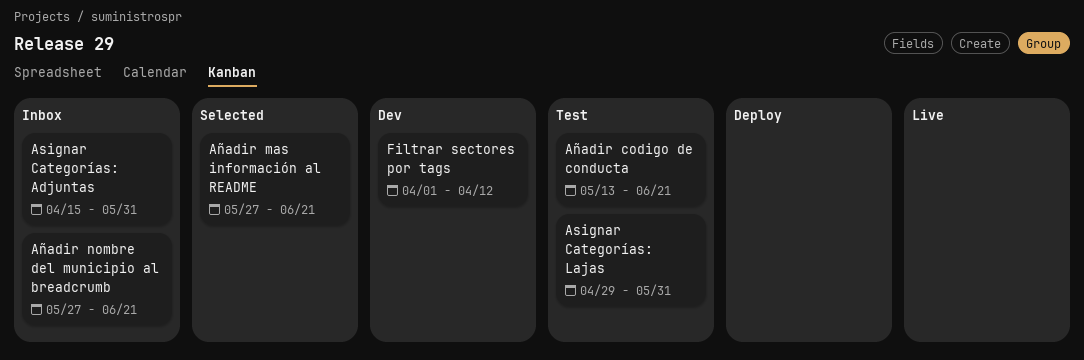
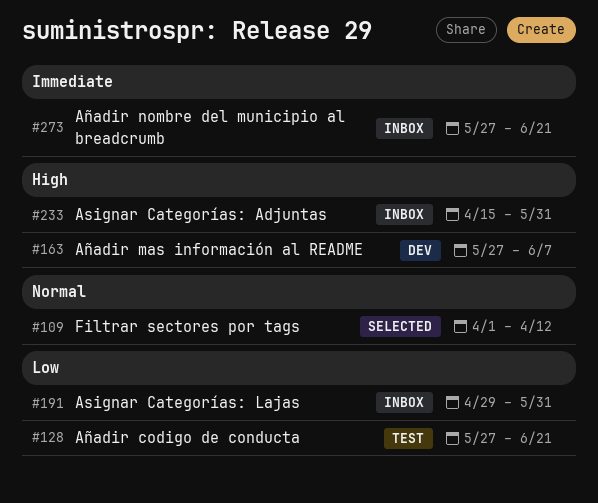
Asignar Categorías: Lajas, status: Test -> Inbox
Añadir codigo de conducta, start: May 13 -> May 27
Añadir mas información al README, status: Selected -> Dev
Añadir mas información al README, due: Jun 21 -> Jun 7
Filtrar sectores por tags, status: Dev -> Selected

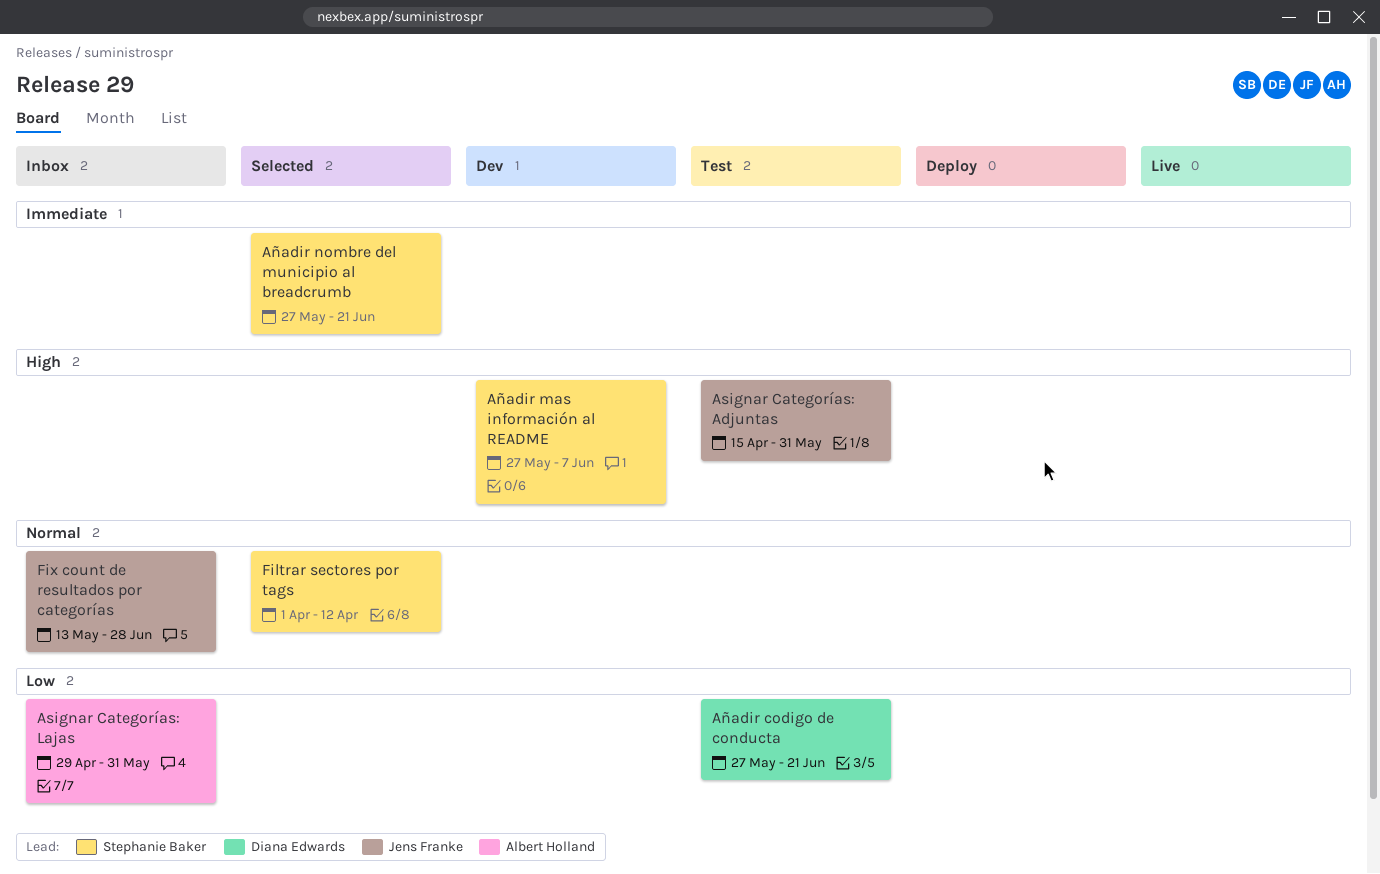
Asignar Categorías: Adjuntas, status: Inbox -> Test
Añadir nombre del municipio al breadcrumb, status: Inbox -> Selected
Fix count de resultados por categorías: none -> present

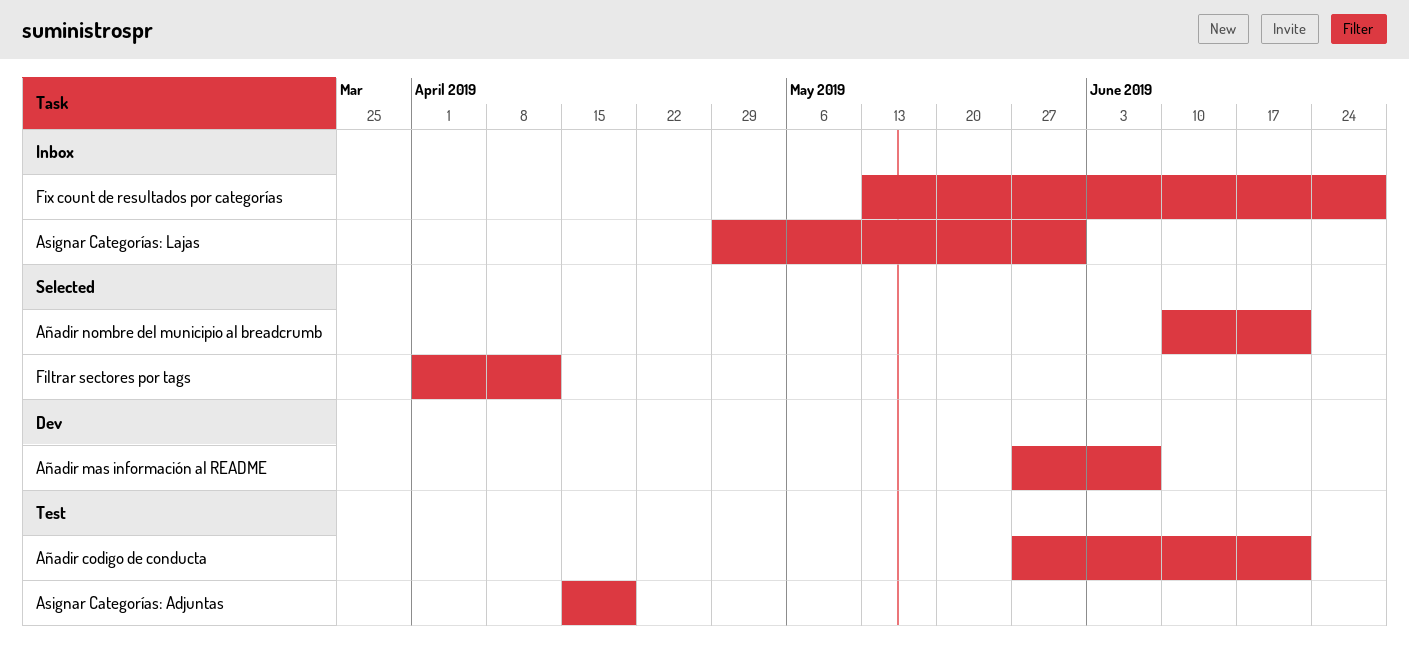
Asignar Categorías: Adjuntas, due: May 31 -> Apr 19
Añadir nombre del municipio al breadcrumb, start: May 27 -> Jun 10

